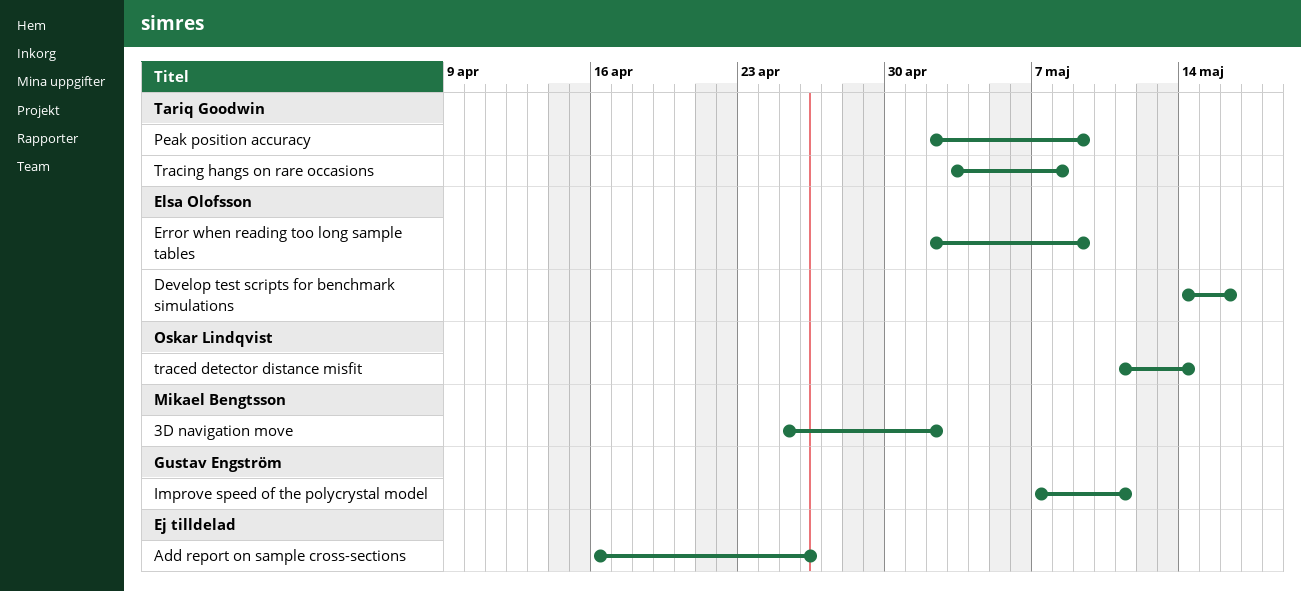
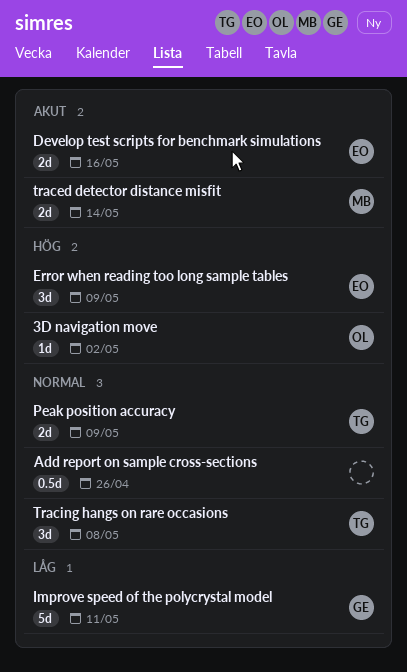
3D navigation move, owner: Mikael Bengtsson -> Oskar Lindqvist
traced detector distance misfit, owner: Oskar Lindqvist -> Mikael Bengtsson

